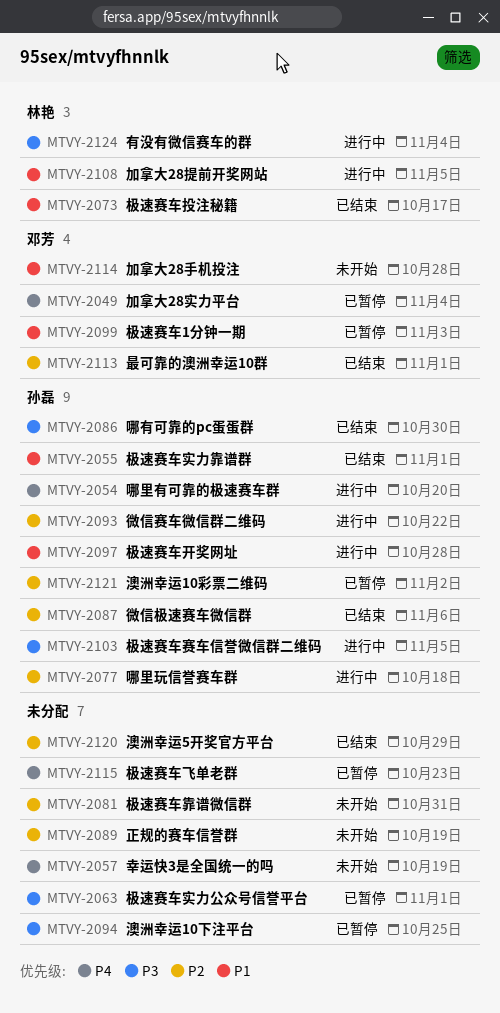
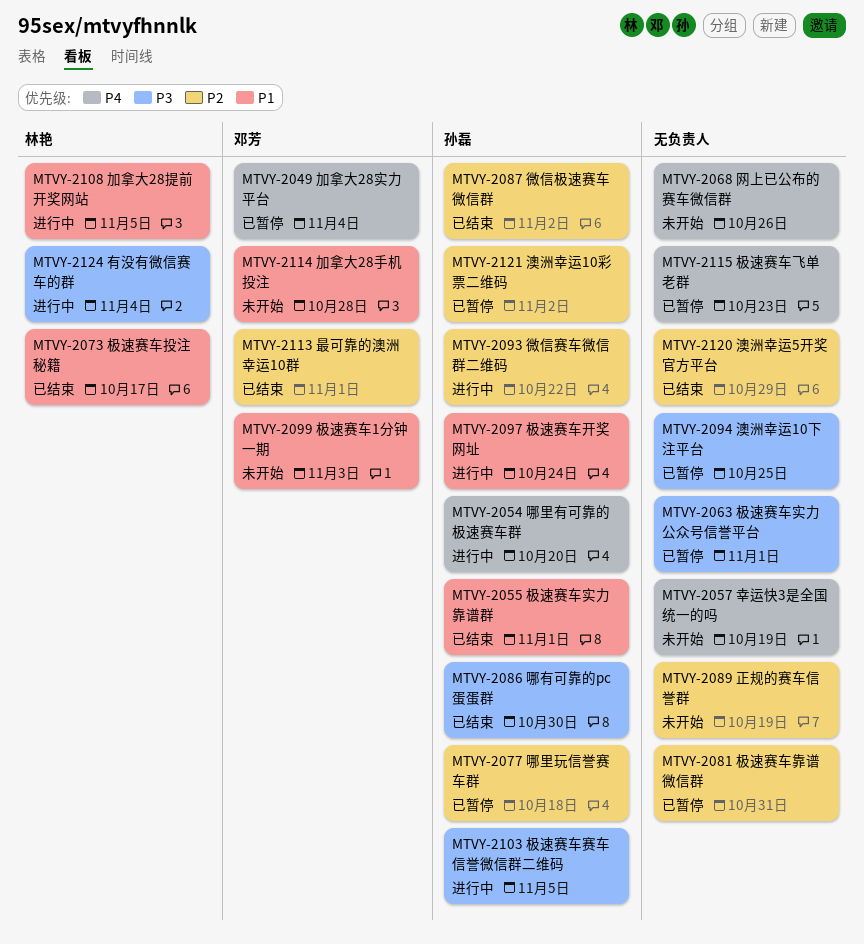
MTVY-2068: none -> present
MTVY-2077, status: 进行中 -> 已暂停
MTVY-2081, status: 未开始 -> 已暂停
MTVY-2087, due: Nov 6 -> Nov 2
MTVY-2097, due: Oct 28 -> Oct 24
MTVY-2099, status: 已暂停 -> 未开始

